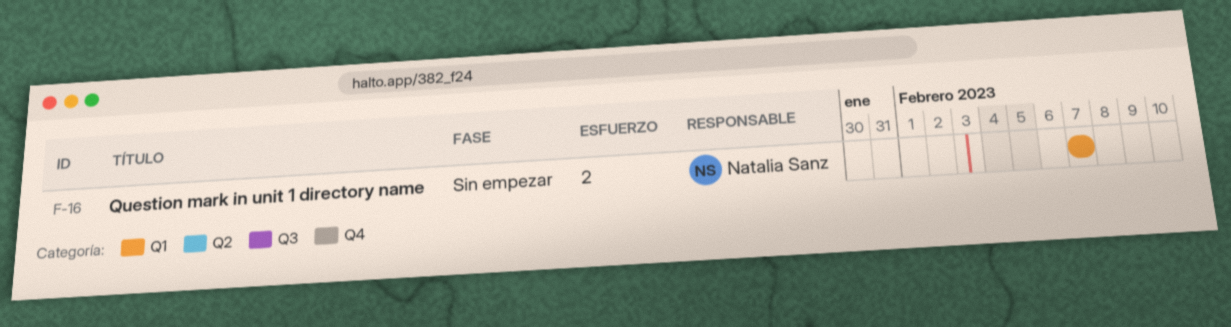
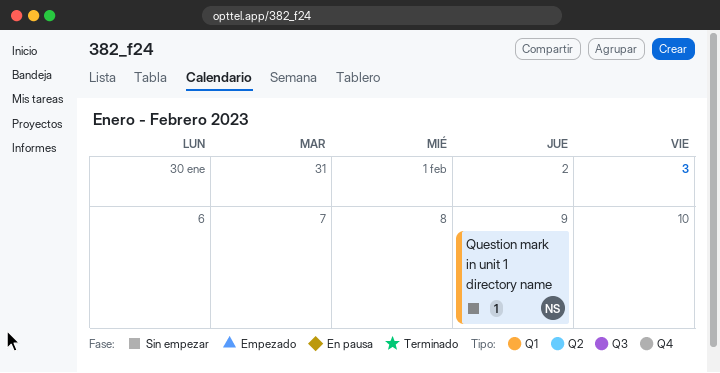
Question mark in unit 1 directory name, estimate: 2 -> 1
Question mark in unit 1 directory name, due: Feb 7 -> Feb 9

